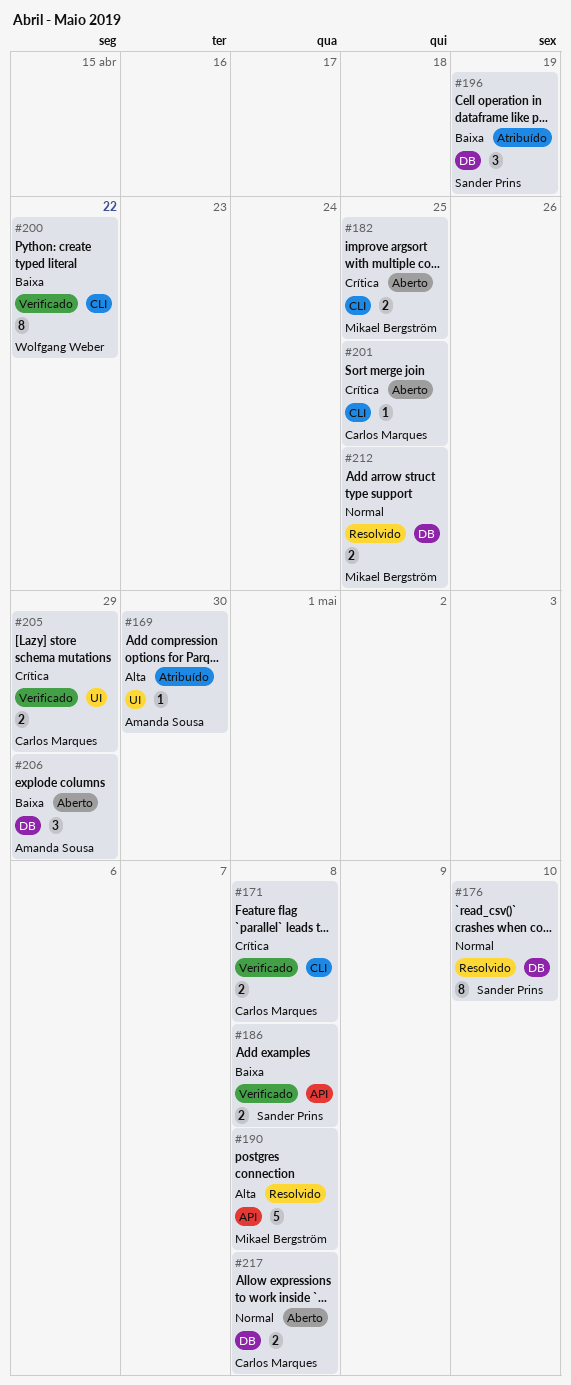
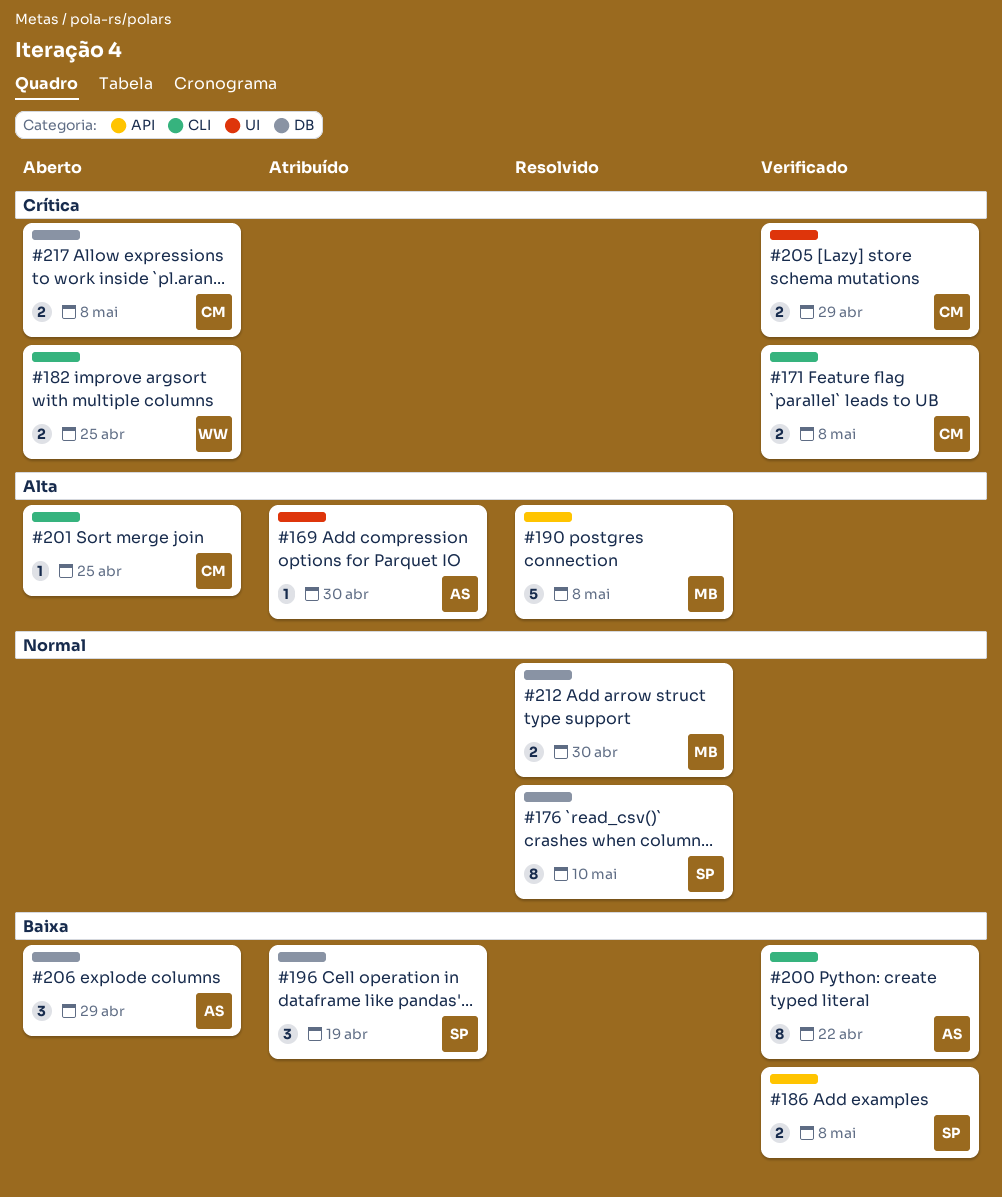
#182, owner: Mikael Bergström -> Wolfgang Weber
#200, owner: Wolfgang Weber -> Amanda Sousa
#201, priority: Crítica -> Alta
#212, due: Apr 25 -> Apr 30
#217, priority: Normal -> Crítica

